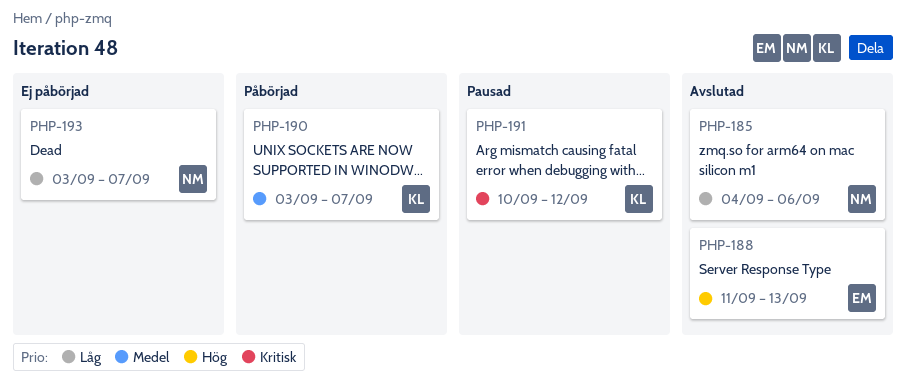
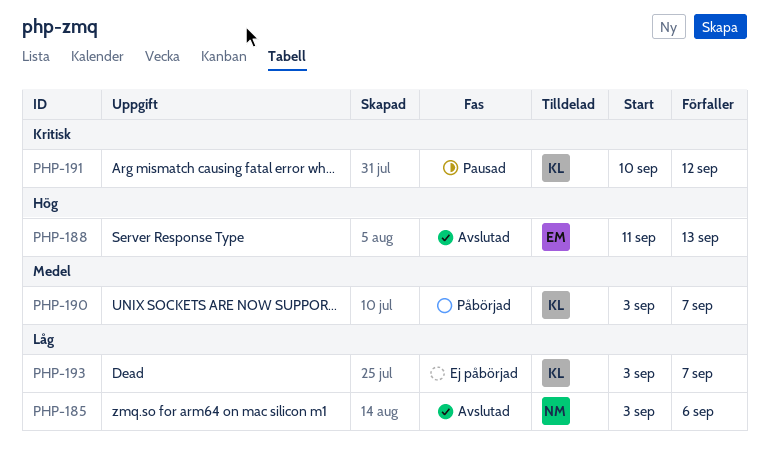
PHP-185, start: Sep 4 -> Sep 3
PHP-193, owner: NM -> KL

